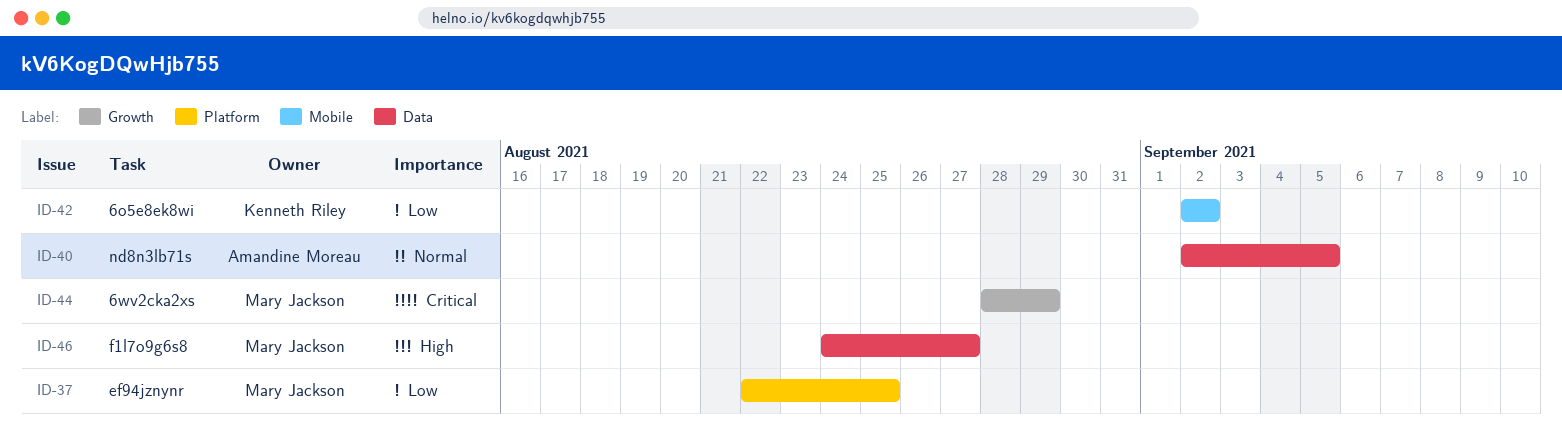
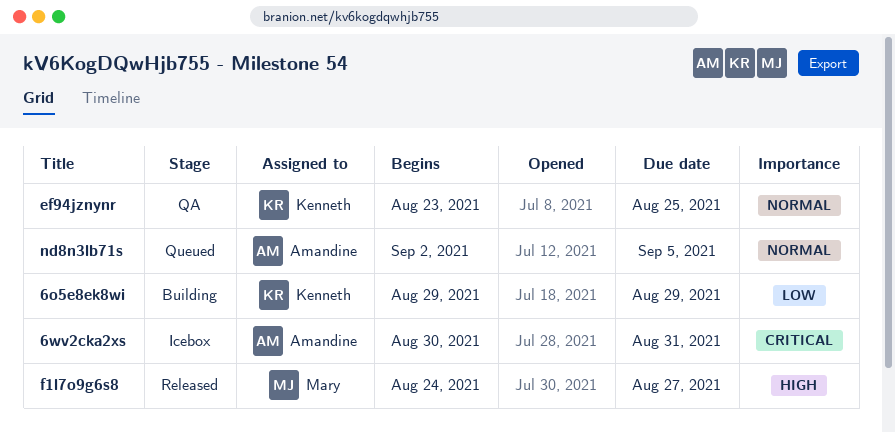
6o5e8ek8wi, start: Sep 2 -> Aug 29
6o5e8ek8wi, due: Sep 2 -> Aug 29
6wv2cka2xs, owner: Mary Jackson -> Amandine Moreau
6wv2cka2xs, start: Aug 28 -> Aug 30
6wv2cka2xs, due: Aug 29 -> Aug 31
ef94jznynr, owner: Mary Jackson -> Kenneth Riley
ef94jznynr, priority: Low -> Normal
ef94jznynr, start: Aug 22 -> Aug 23

